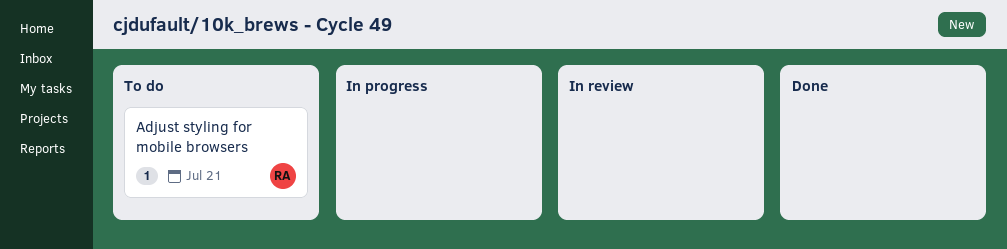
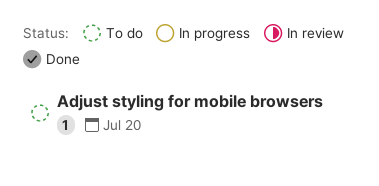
Adjust styling for mobile browsers, due: Jul 21 -> Jul 20

